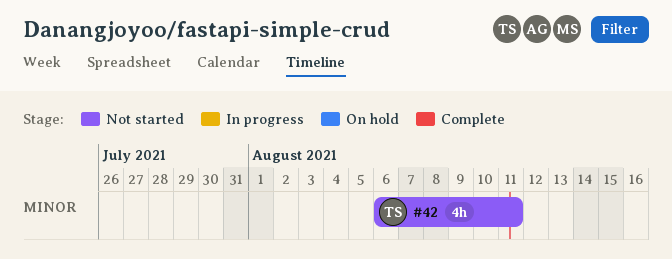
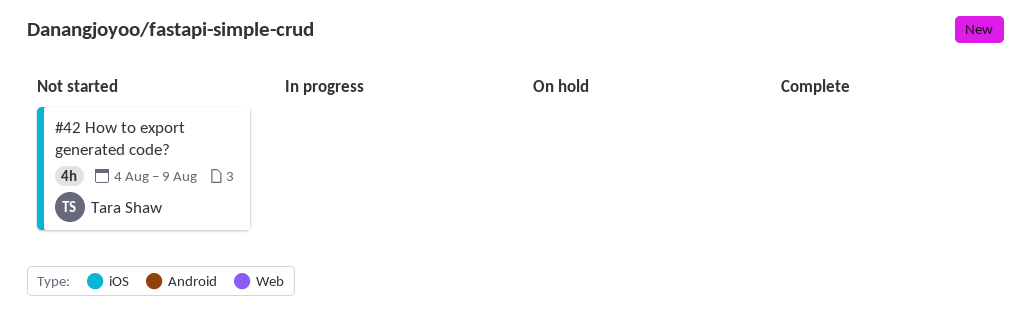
#42, start: Aug 6 -> Aug 4
#42, due: Aug 11 -> Aug 9

